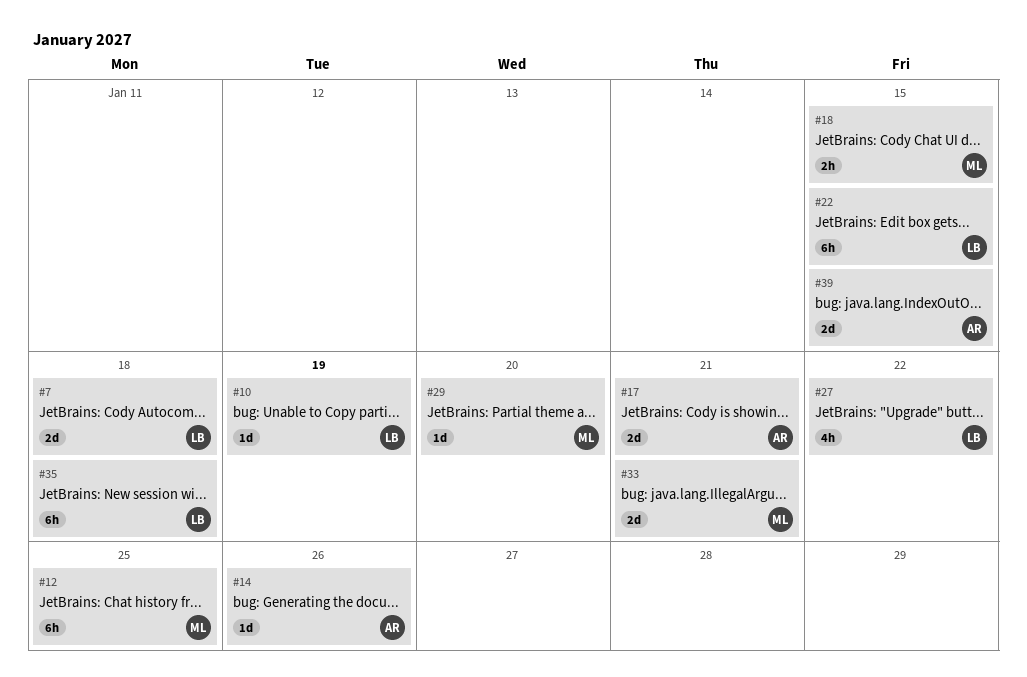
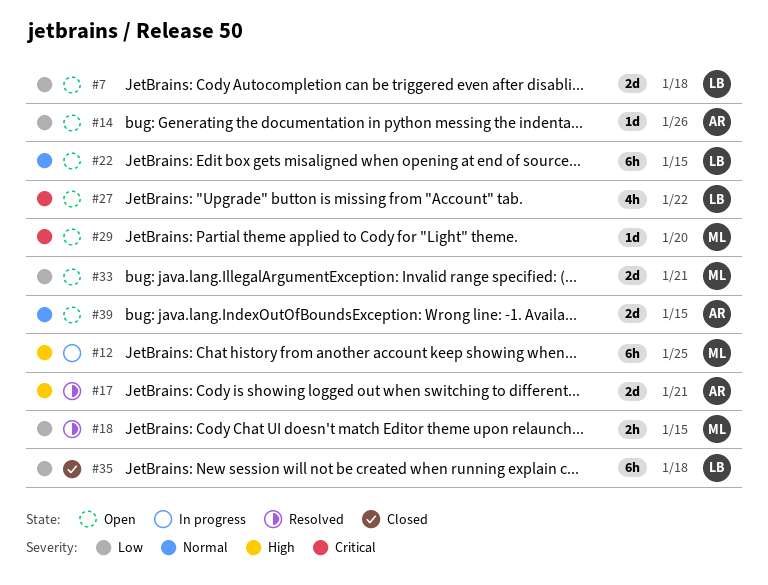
#10: present -> none

